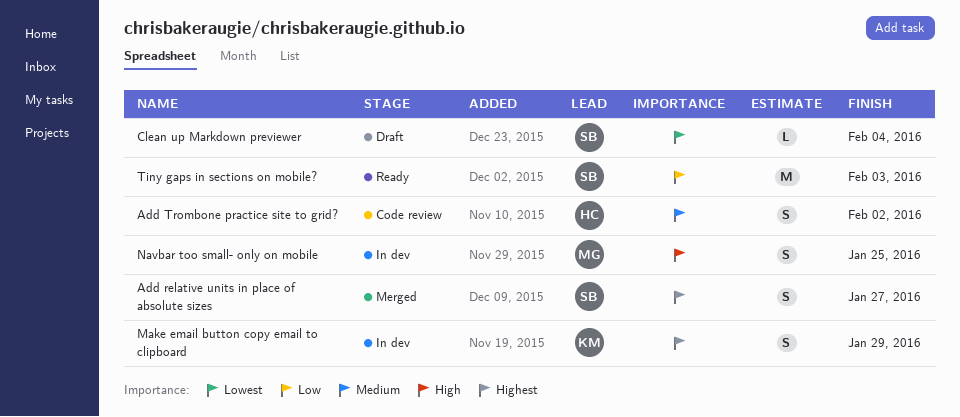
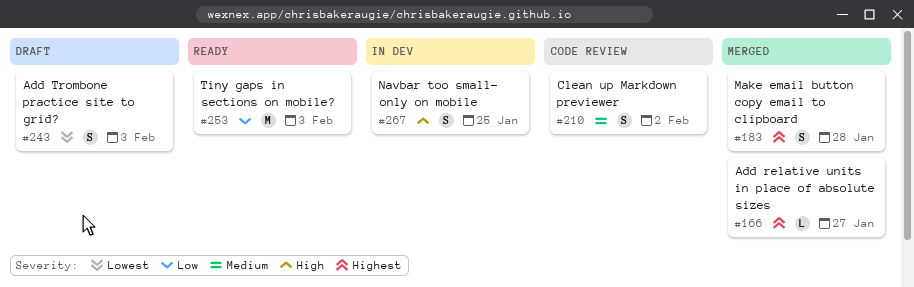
Add relative units in place of absolute sizes, estimate: S -> L
Add Trombone practice site to grid?, status: Code review -> Draft
Add Trombone practice site to grid?, priority: Medium -> Lowest
Add Trombone practice site to grid?, due: Feb 2 -> Feb 3
Clean up Markdown previewer, status: Draft -> Code review
Clean up Markdown previewer, priority: Lowest -> Medium
Clean up Markdown previewer, estimate: L -> S
Clean up Markdown previewer, due: Feb 4 -> Feb 2
Make email button copy email to clipboard, status: In dev -> Merged
Make email button copy email to clipboard, due: Jan 29 -> Jan 28

